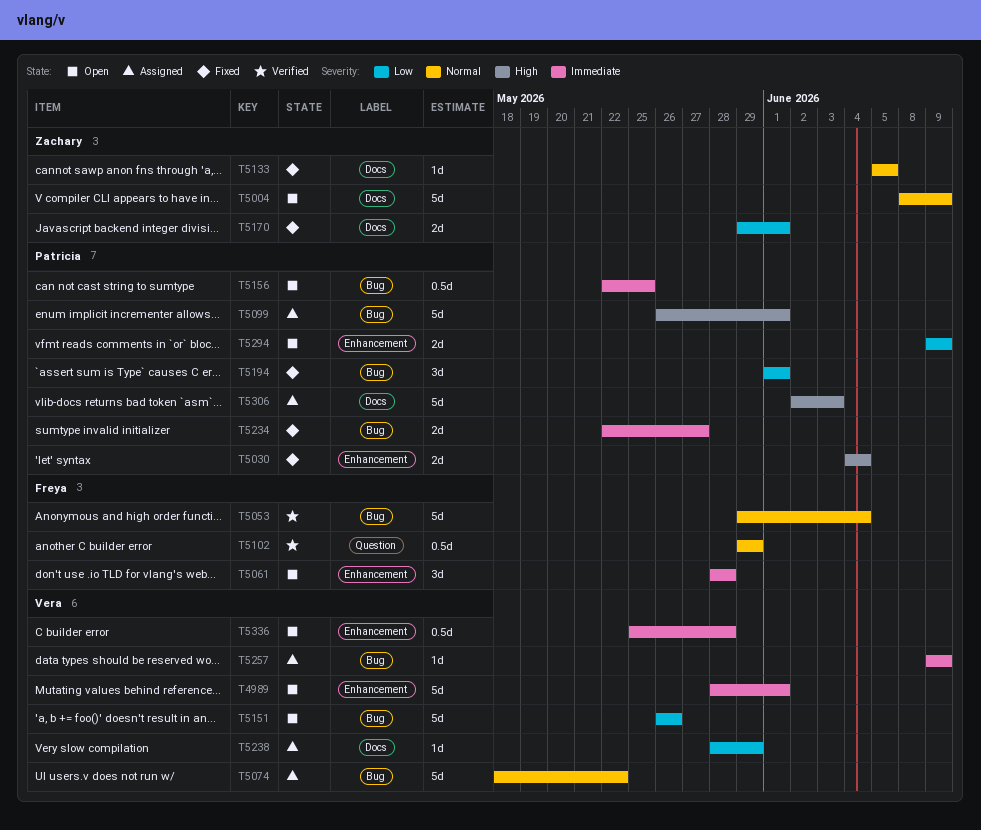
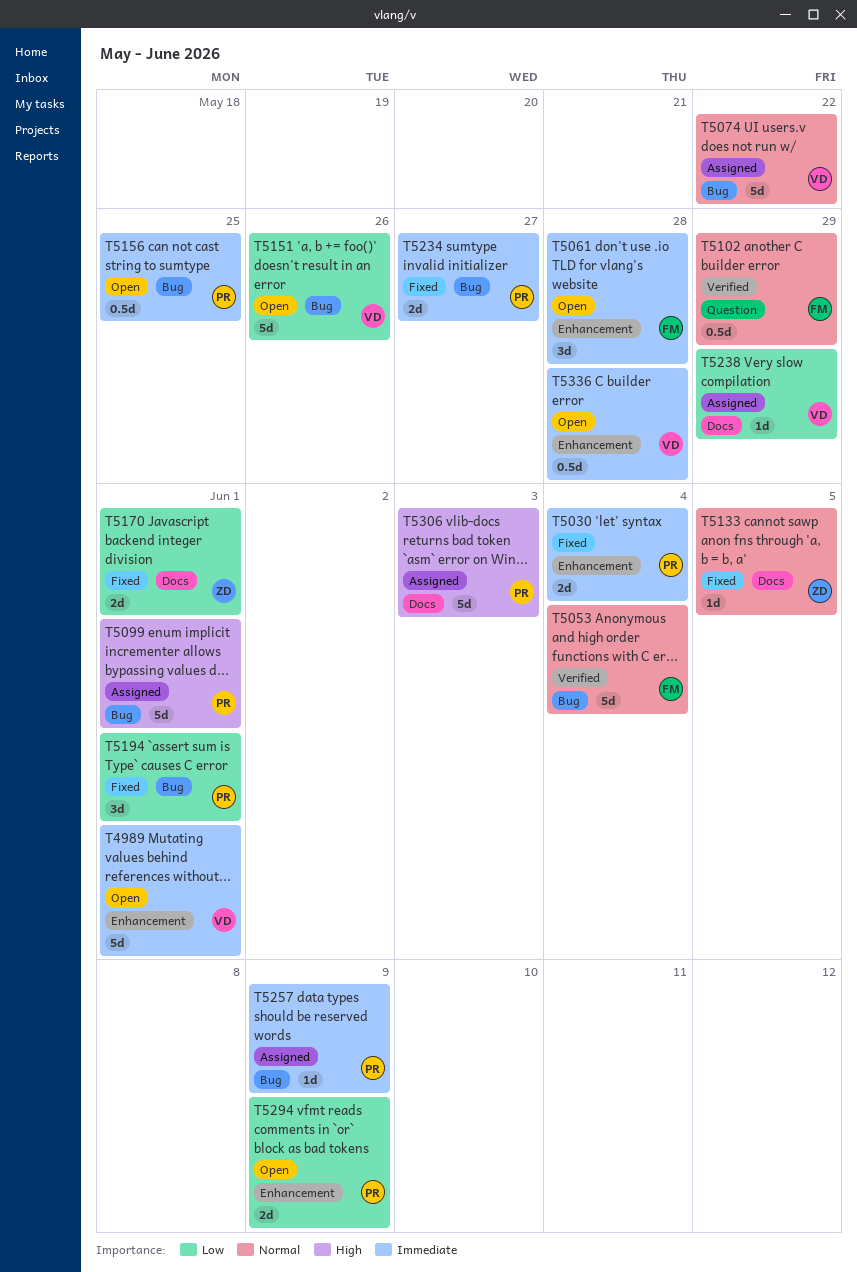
T5004: present -> none
T5030, priority: High -> Immediate
T5257, owner: Vera -> Patricia

